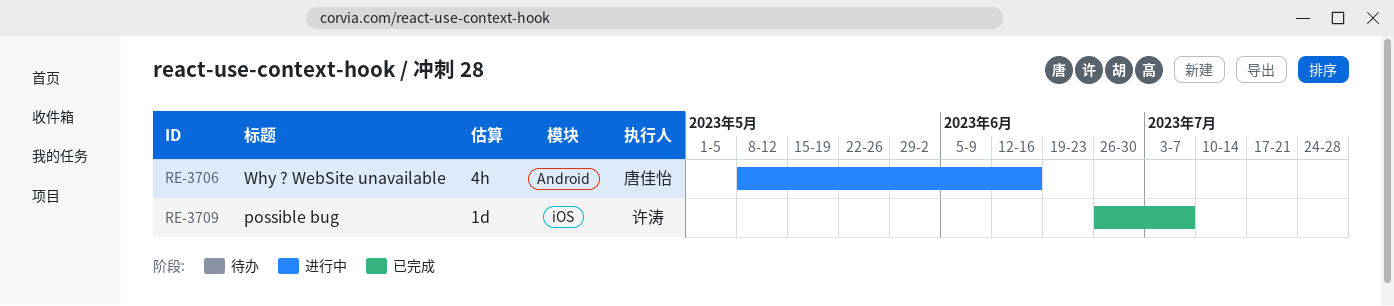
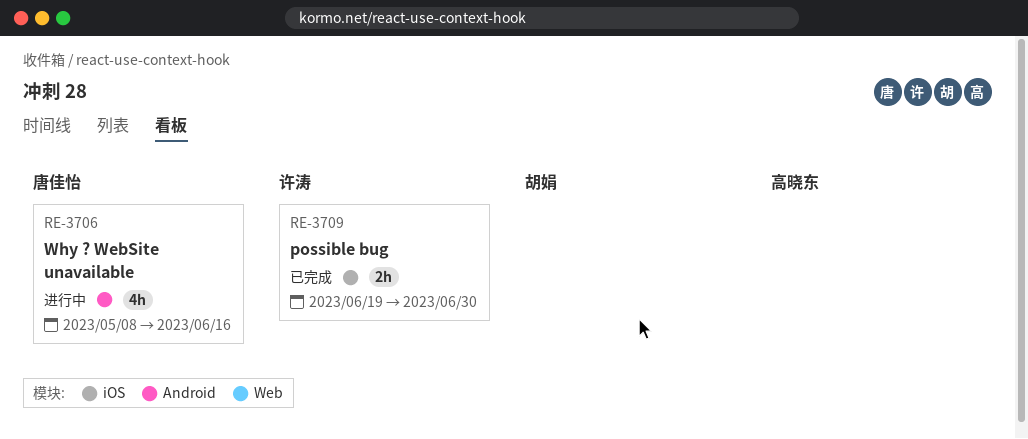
RE-3709, estimate: 1d -> 2h
RE-3709, start: Jun 26 -> Jun 19
RE-3709, due: Jul 7 -> Jun 30

